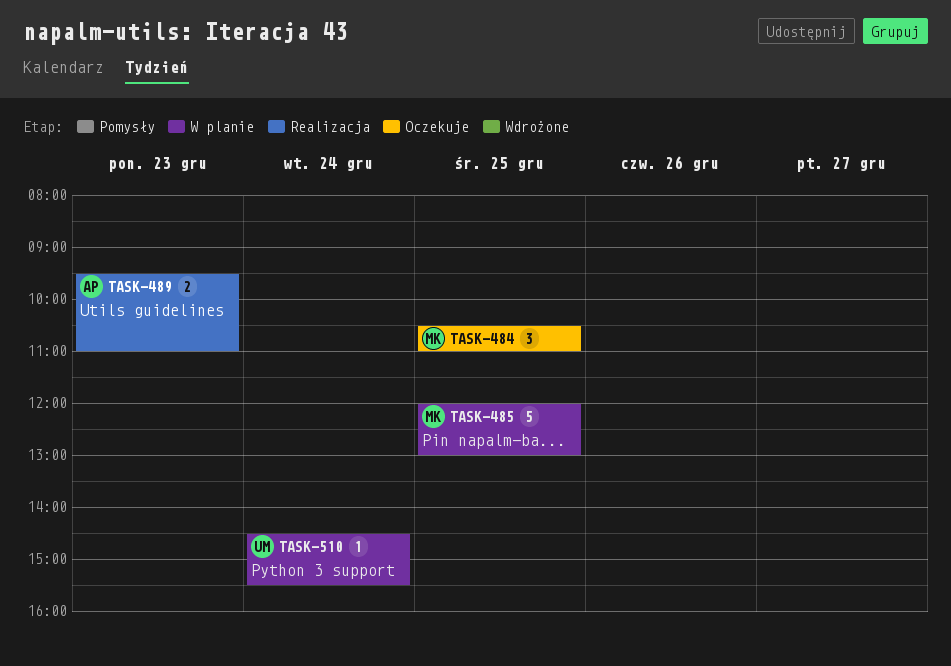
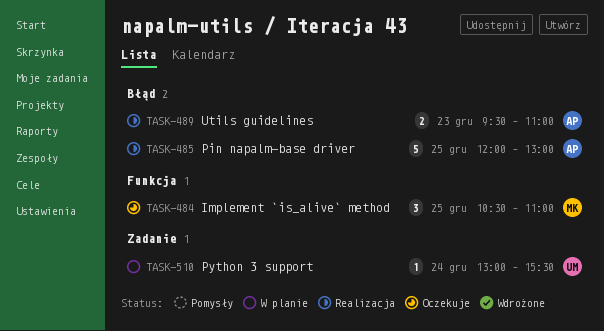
TASK-485, status: W planie -> Realizacja
TASK-485, owner: MK -> AP
TASK-510, begins: 14:30 -> 13:00

